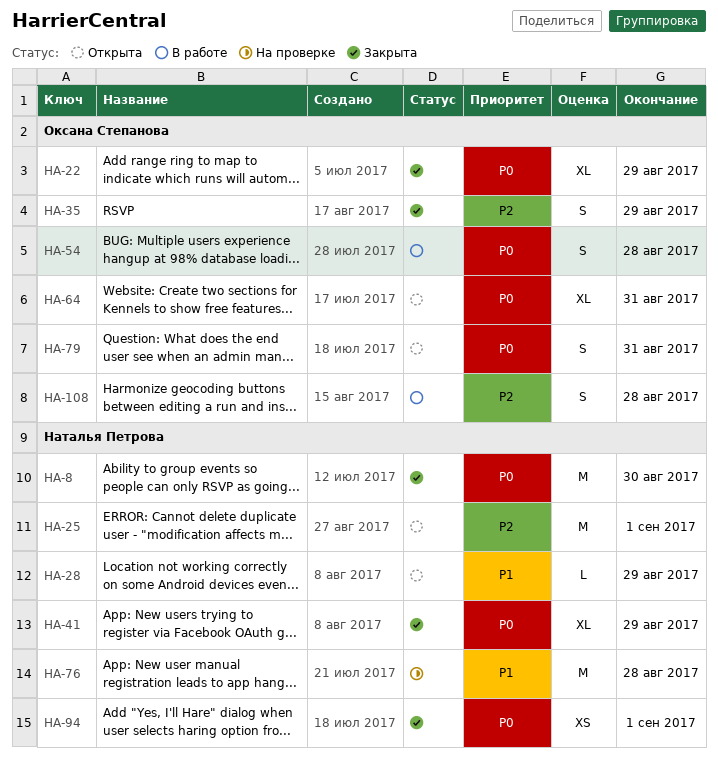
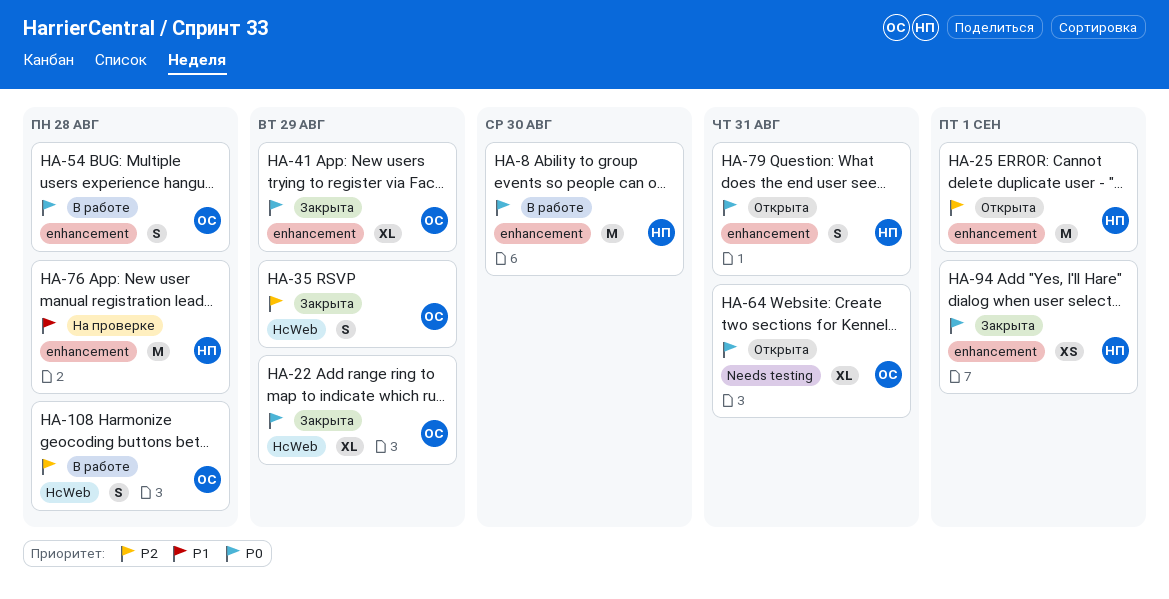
HA-8, status: Закрыта -> В работе
HA-28: present -> none
HA-41, owner: Наталья Петрова -> Оксана Степанова
HA-79, owner: Оксана Степанова -> Наталья Петрова

